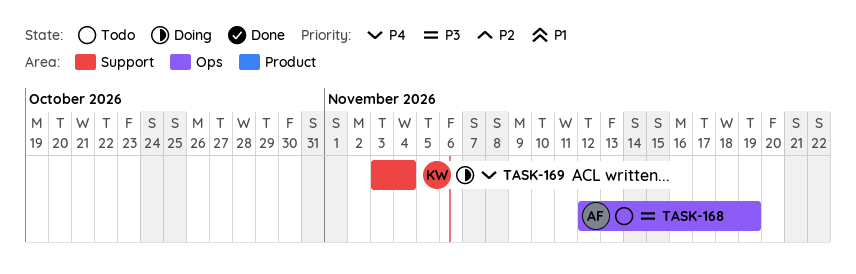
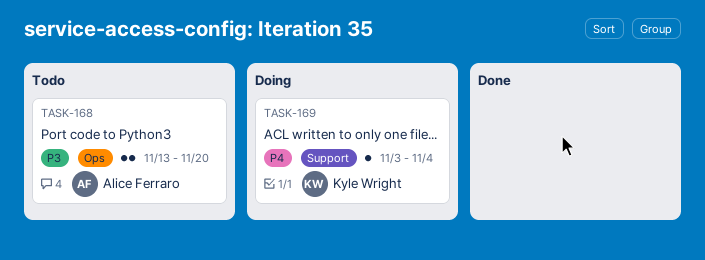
TASK-168, start: Nov 12 -> Nov 13
TASK-168, due: Nov 19 -> Nov 20

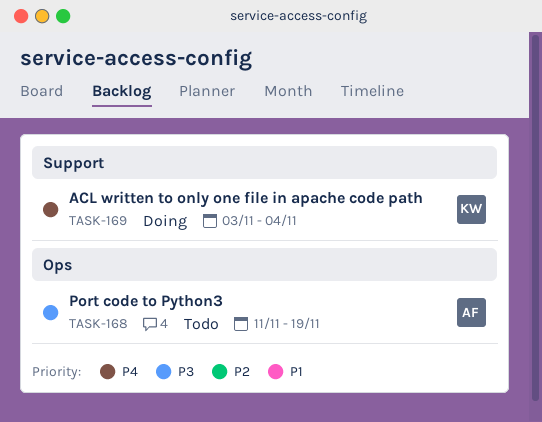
TASK-168, start: Nov 13 -> Nov 11
TASK-168, due: Nov 20 -> Nov 19

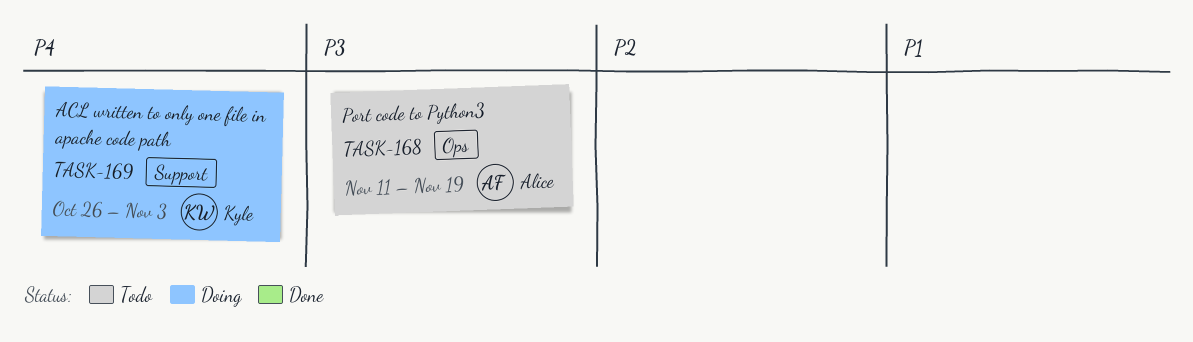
TASK-169, start: Nov 3 -> Oct 26
TASK-169, due: Nov 4 -> Nov 3

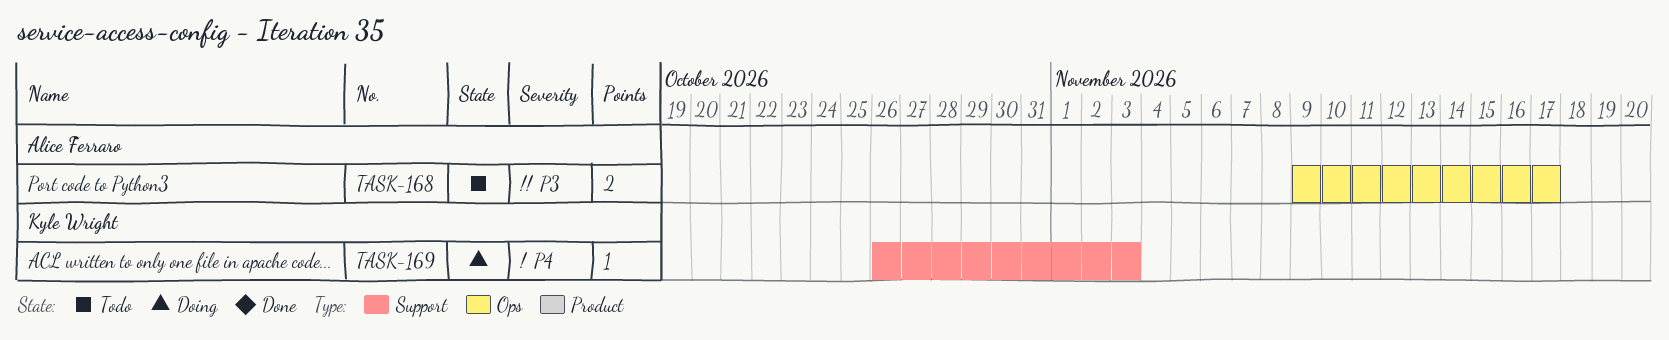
TASK-168, start: Nov 11 -> Nov 9
TASK-168, due: Nov 19 -> Nov 17

